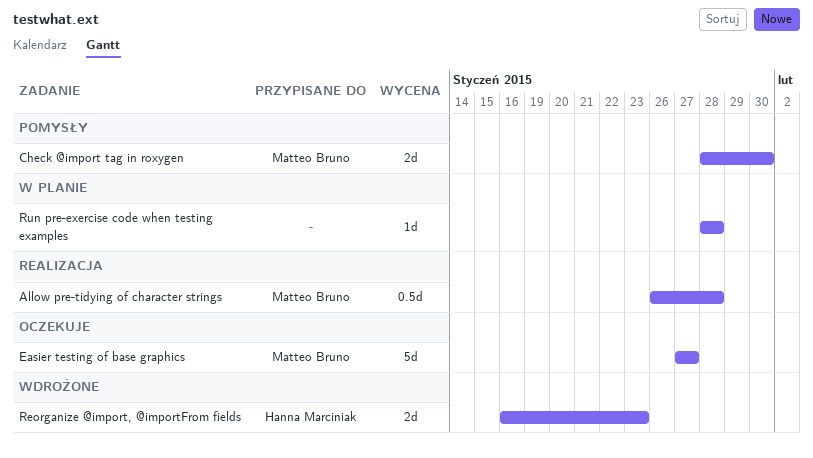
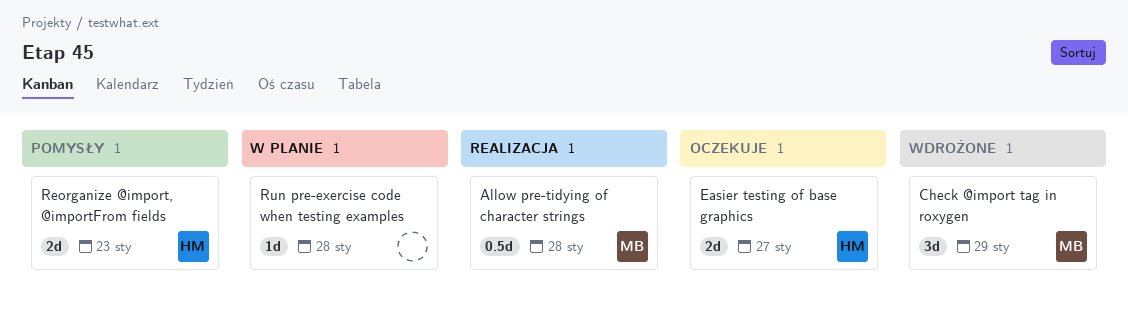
Check @import tag in roxygen, status: Pomysły -> Wdrożone
Check @import tag in roxygen, estimate: 2d -> 3d
Check @import tag in roxygen, due: Jan 30 -> Jan 29
Easier testing of base graphics, owner: Matteo Bruno -> Hanna Marciniak
Easier testing of base graphics, estimate: 5d -> 2d
Reorganize @import, @importFrom fields, status: Wdrożone -> Pomysły

